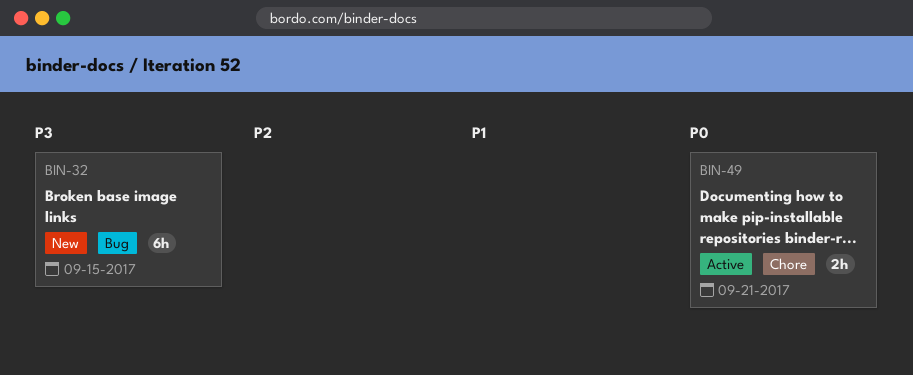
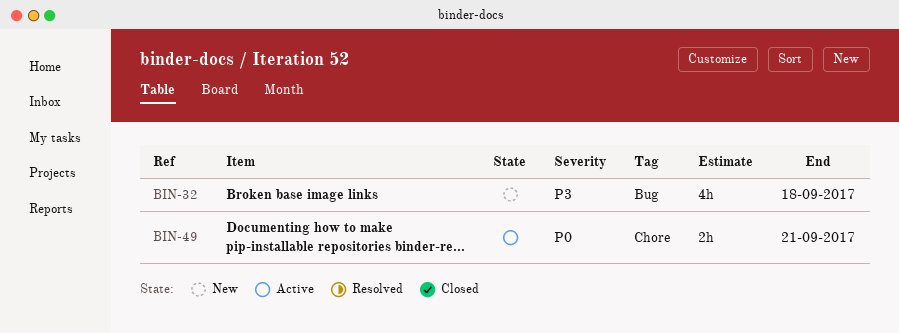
BIN-32, estimate: 6h -> 4h
BIN-32, due: Sep 15 -> Sep 18

